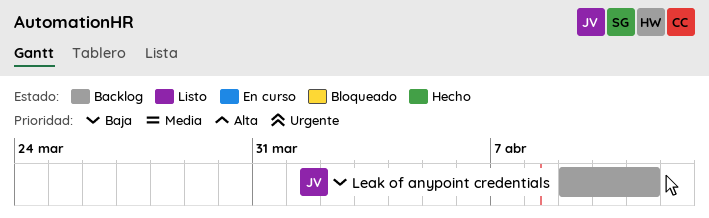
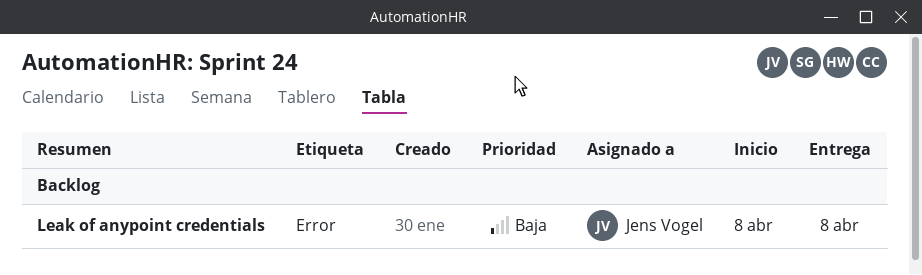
Leak of anypoint credentials, start: Apr 9 -> Apr 8
Leak of anypoint credentials, due: Apr 11 -> Apr 8

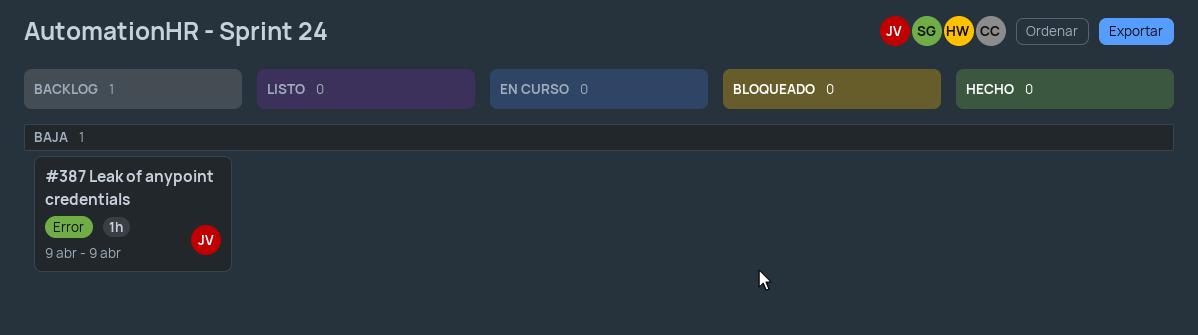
Leak of anypoint credentials, start: Apr 8 -> Apr 9
Leak of anypoint credentials, due: Apr 8 -> Apr 9

